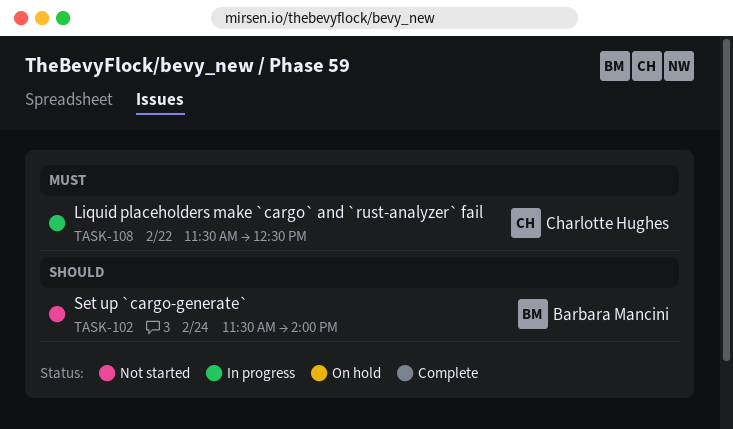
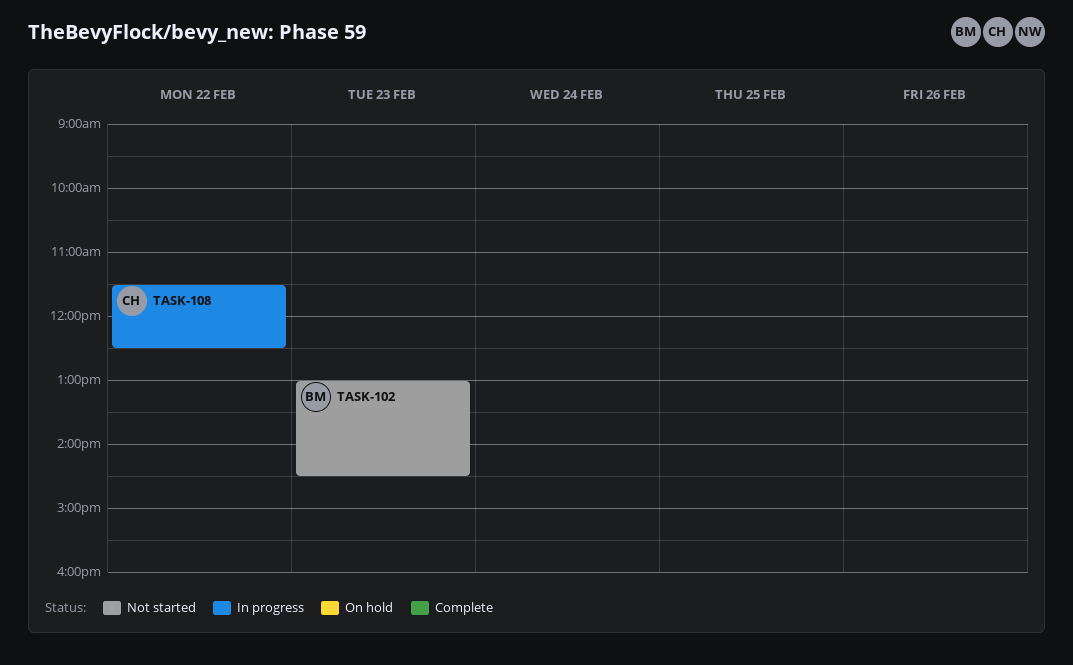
TASK-102, day: Feb 24 -> Feb 23
TASK-102, begins: 11:30 -> 13:00
TASK-102, ends: 14:00 -> 14:30

